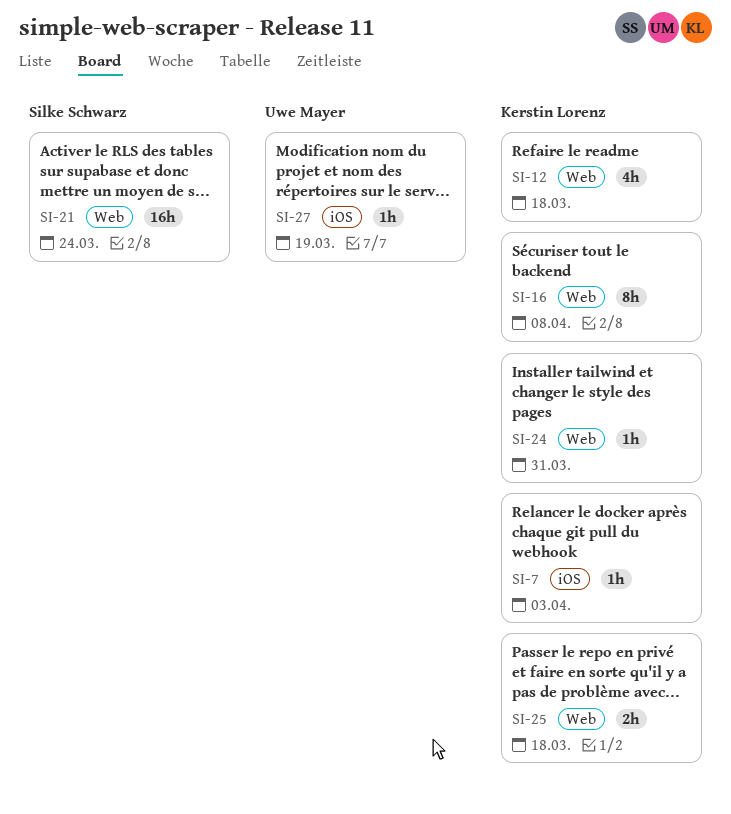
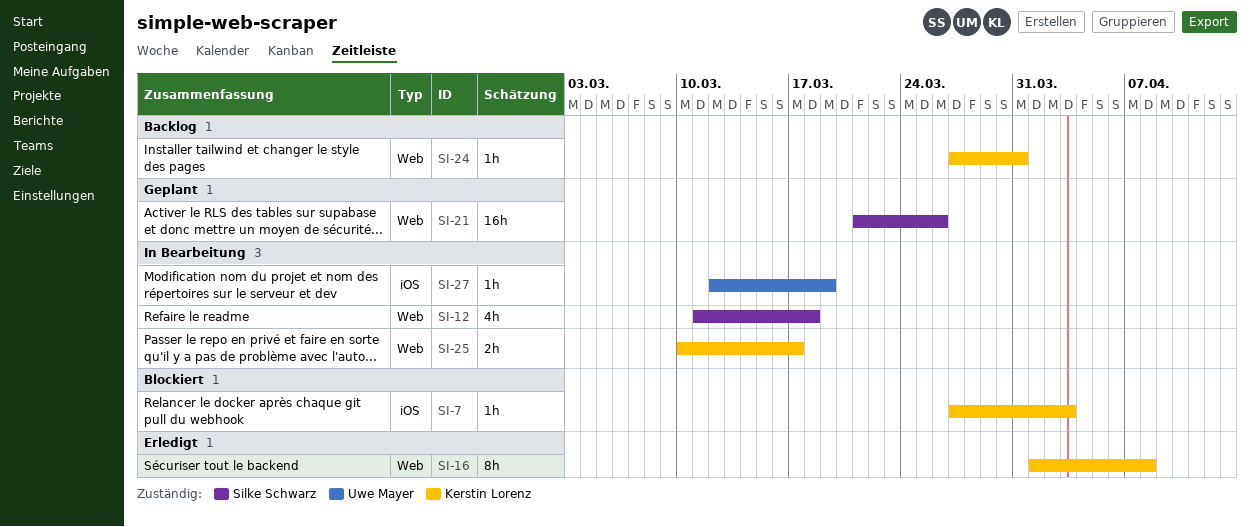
SI-12, owner: Kerstin Lorenz -> Silke Schwarz
SI-21, due: Mar 24 -> Mar 26
SI-25, due: Mar 18 -> Mar 17

